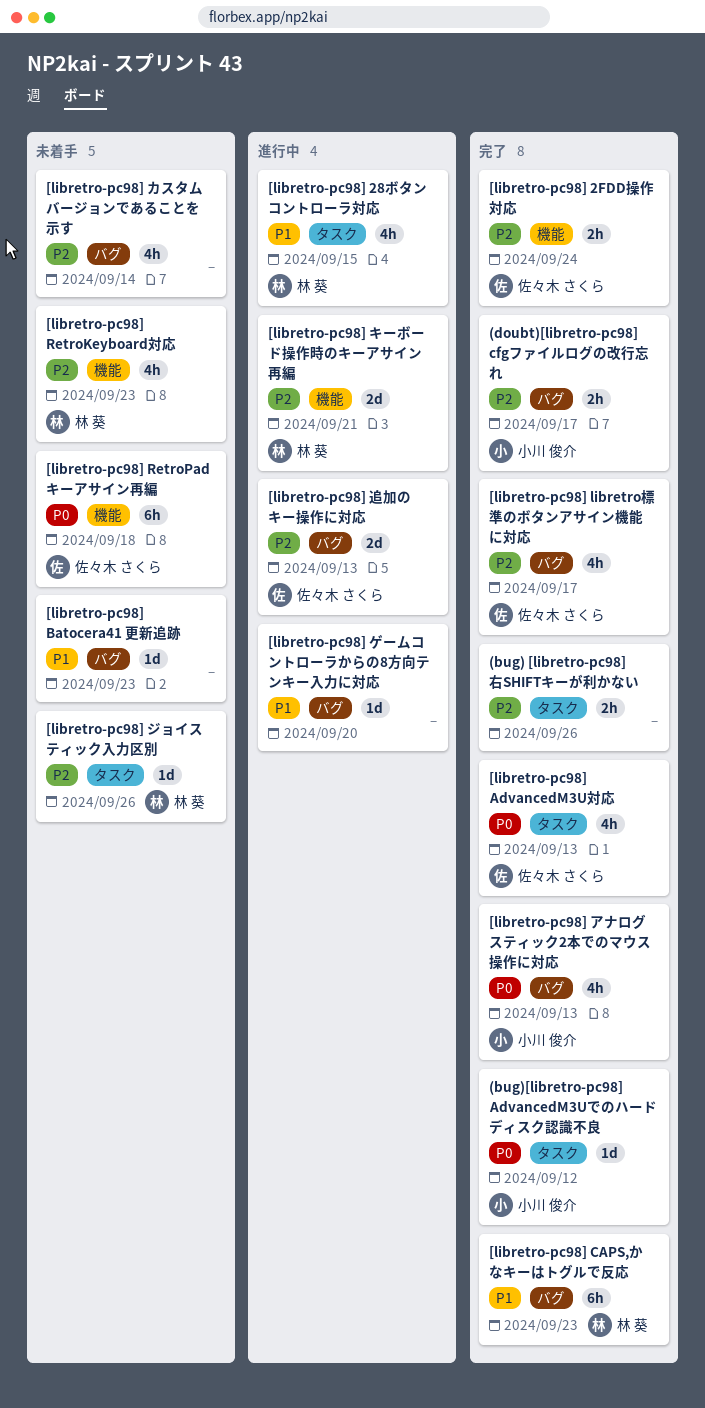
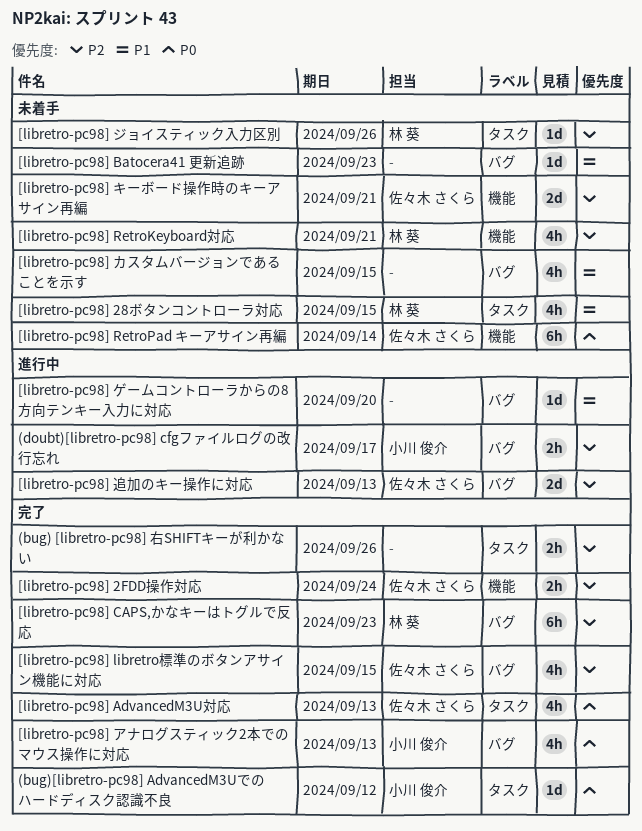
(doubt)[libretro-pc98] cfgファイルログの改行忘れ, status: 完了 -> 進行中
[libretro-pc98] 28ボタンコントローラ対応, status: 進行中 -> 未着手
[libretro-pc98] CAPS,かなキーはトグルで反応, priority: P1 -> P2
[libretro-pc98] libretro標準のボタンアサイン機能に対応, due: Sep 17 -> Sep 15
[libretro-pc98] RetroKeyboard対応, due: Sep 23 -> Sep 21
[libretro-pc98] RetroPad キーアサイン再編, due: Sep 18 -> Sep 14
[libretro-pc98] カスタムバージョンであることを示す, priority: P2 -> P1
[libretro-pc98] カスタムバージョンであることを示す, due: Sep 14 -> Sep 15
[libretro-pc98] キーボード操作時のキーアサイン再編, status: 進行中 -> 未着手
[libretro-pc98] キーボード操作時のキーアサイン再編, owner: 林 葵 -> 佐々木 さくら

